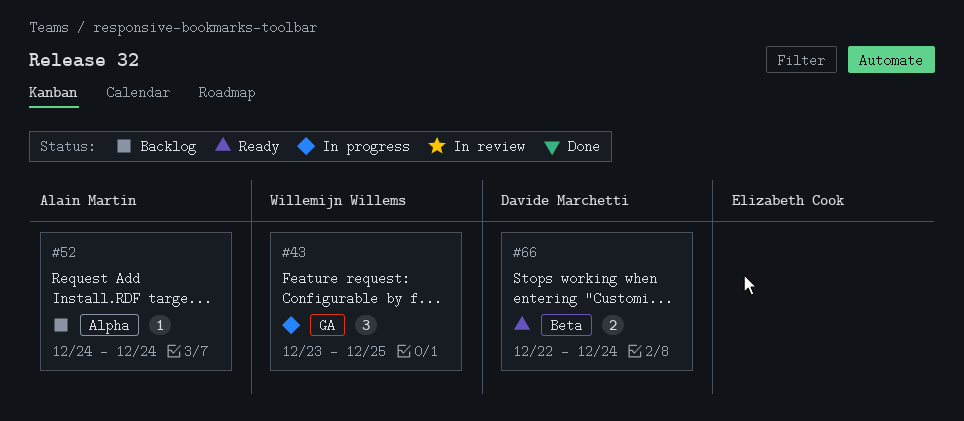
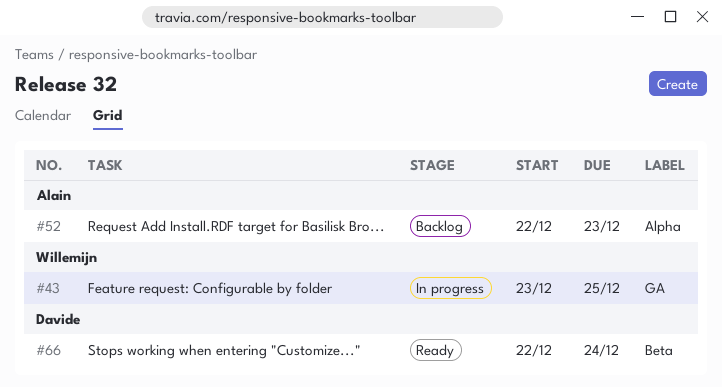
#52, start: Dec 24 -> Dec 22
#52, due: Dec 24 -> Dec 23

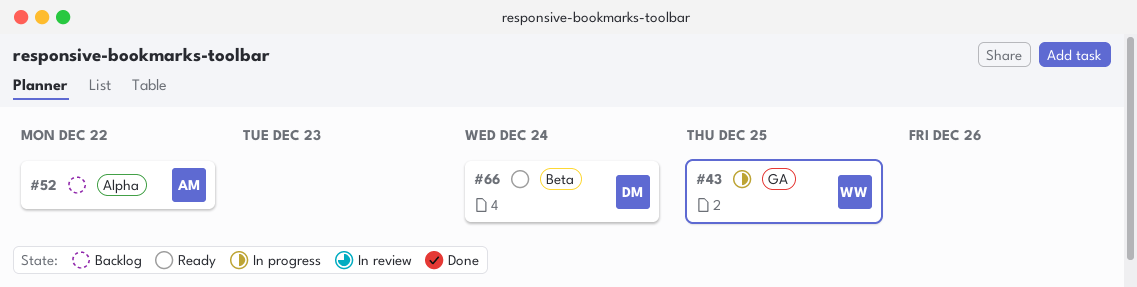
#52, due: Dec 23 -> Dec 22

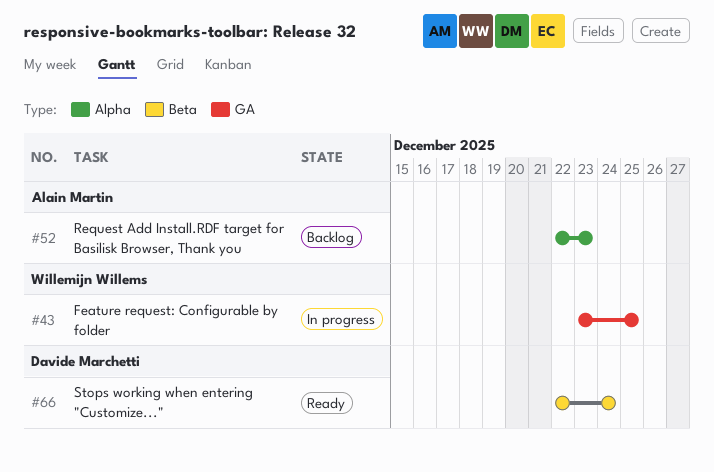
#52, due: Dec 22 -> Dec 23

